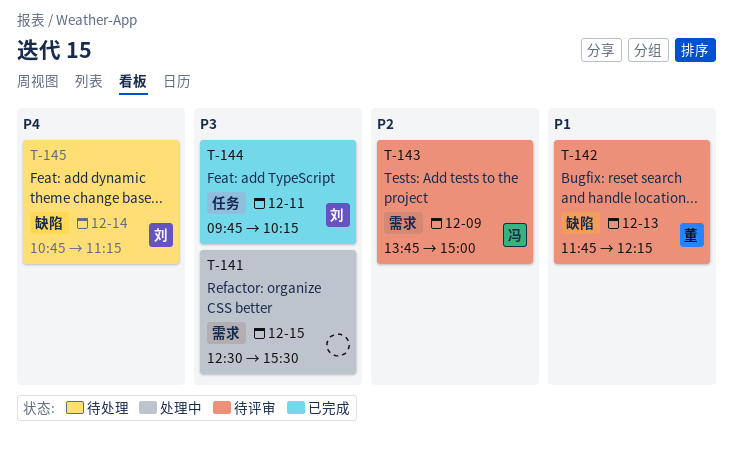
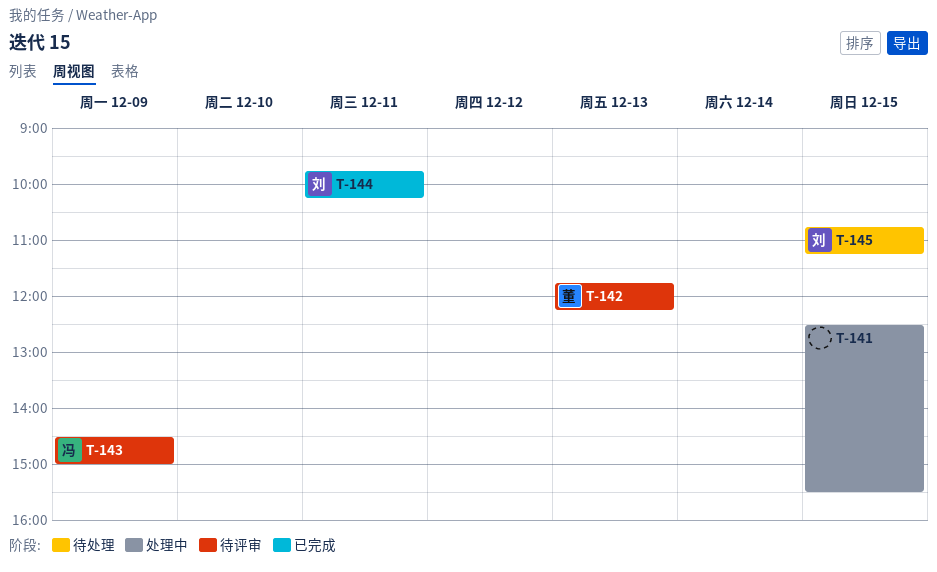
T-143, begins: 13:45 -> 14:30
T-145, day: Dec 14 -> Dec 15

